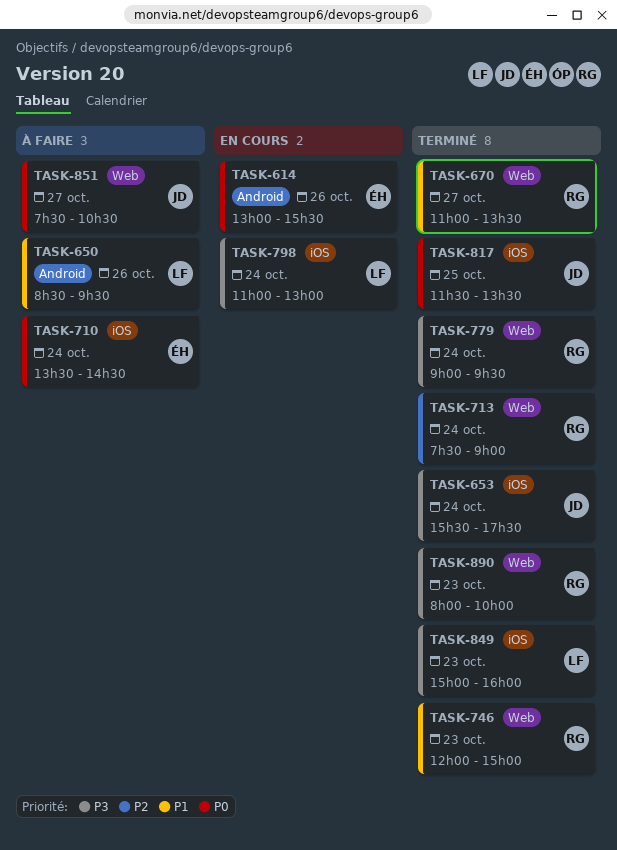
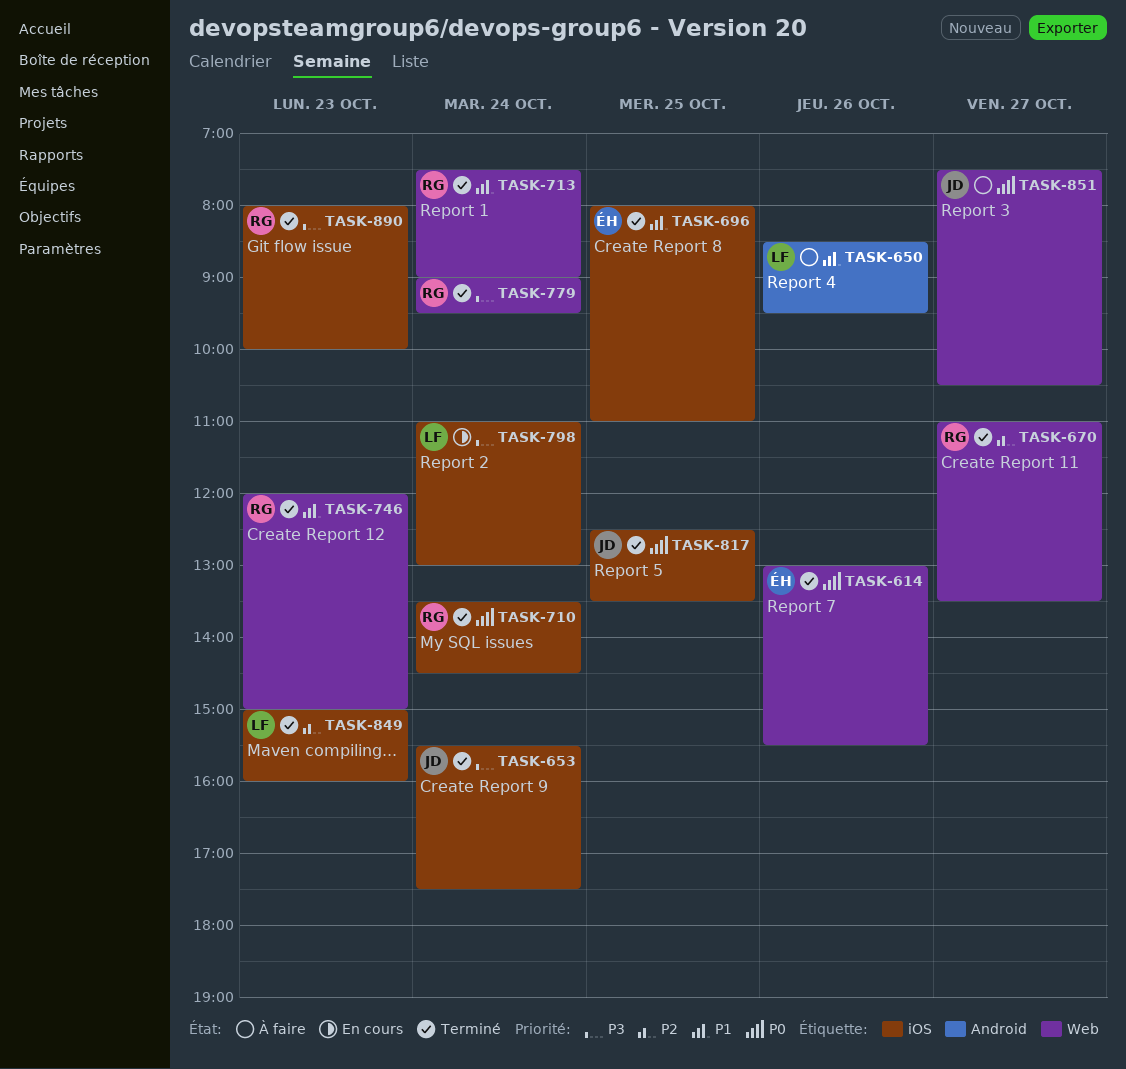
TASK-614, status: En cours -> Terminé
TASK-614, label: Android -> Web
TASK-670, priority: P1 -> P2
TASK-696: none -> present
TASK-710, status: À faire -> Terminé
TASK-710, owner: ÉH -> RG
TASK-713, priority: P2 -> P1
TASK-817, begins: 11:30 -> 12:30
TASK-849, priority: P3 -> P2
TASK-890, label: Web -> iOS

